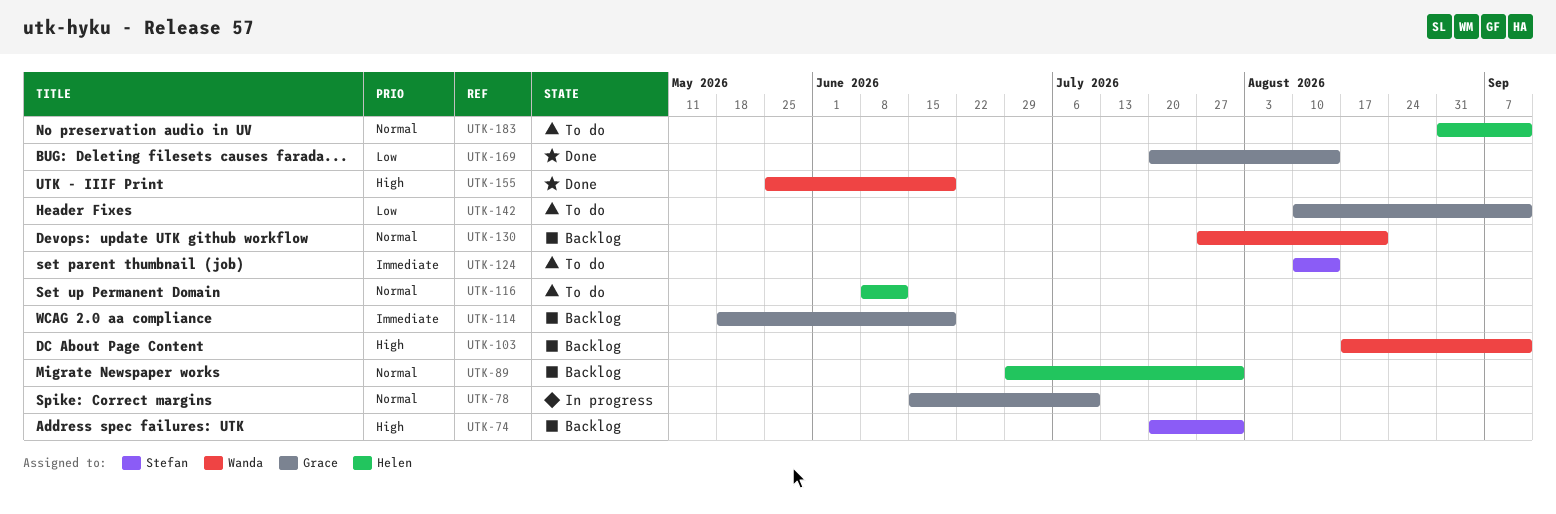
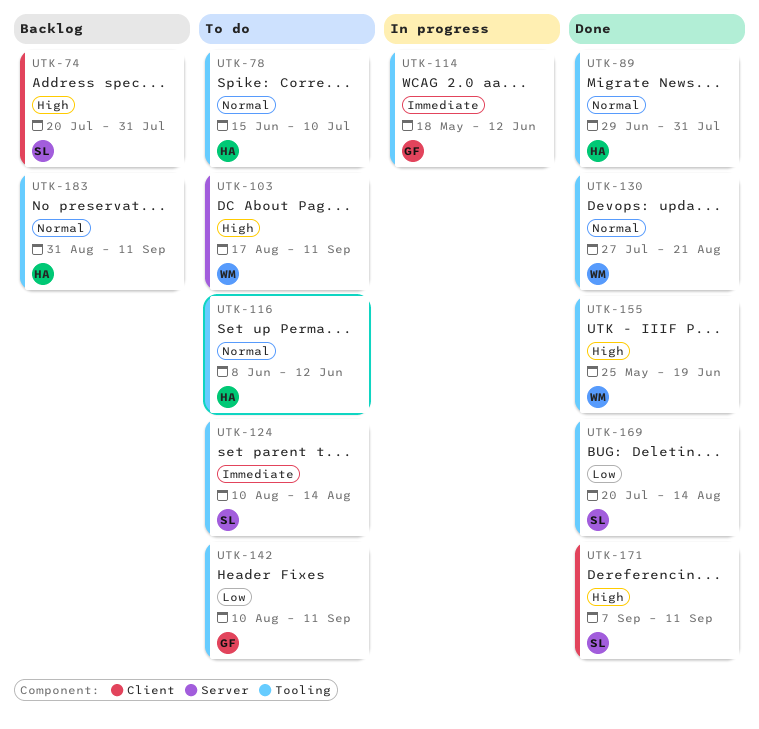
UTK-78, status: In progress -> To do
UTK-78, owner: Grace -> Helen
UTK-89, status: Backlog -> Done
UTK-103, status: Backlog -> To do
UTK-114, status: Backlog -> In progress
UTK-114, due: Jun 19 -> Jun 12
UTK-130, status: Backlog -> Done
UTK-169, owner: Grace -> Stefan
UTK-171: none -> present
UTK-183, status: To do -> Backlog

